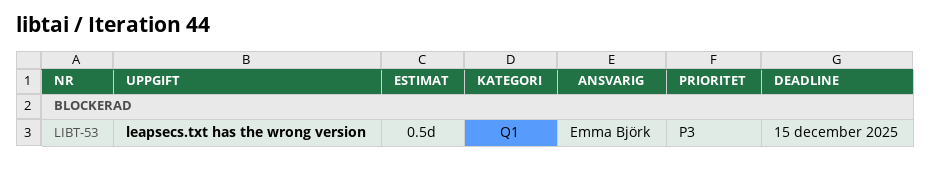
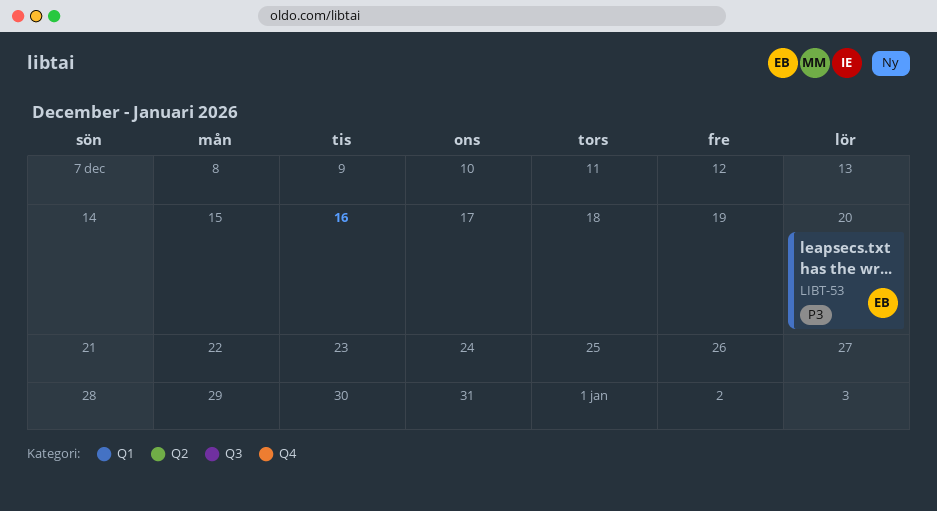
LIBT-53, due: Dec 15 -> Dec 20

